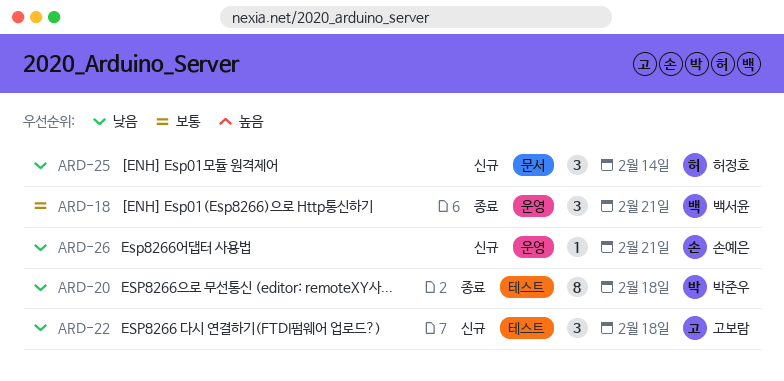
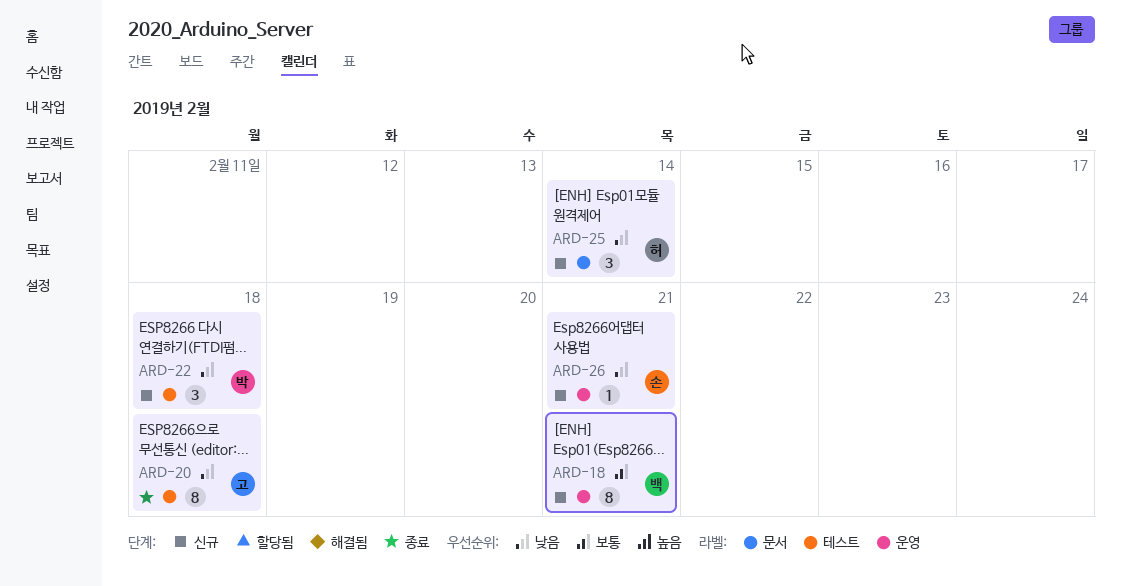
ARD-18, status: 종료 -> 신규
ARD-18, estimate: 3 -> 8
ARD-20, owner: 박준우 -> 고보람
ARD-22, owner: 고보람 -> 박준우

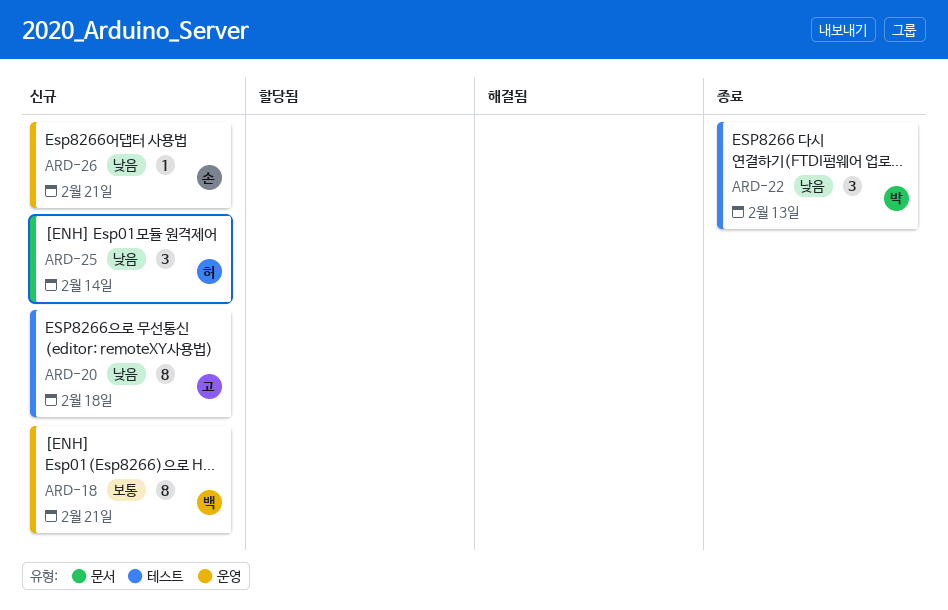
ARD-20, status: 종료 -> 신규
ARD-22, status: 신규 -> 종료
ARD-22, due: Feb 18 -> Feb 13

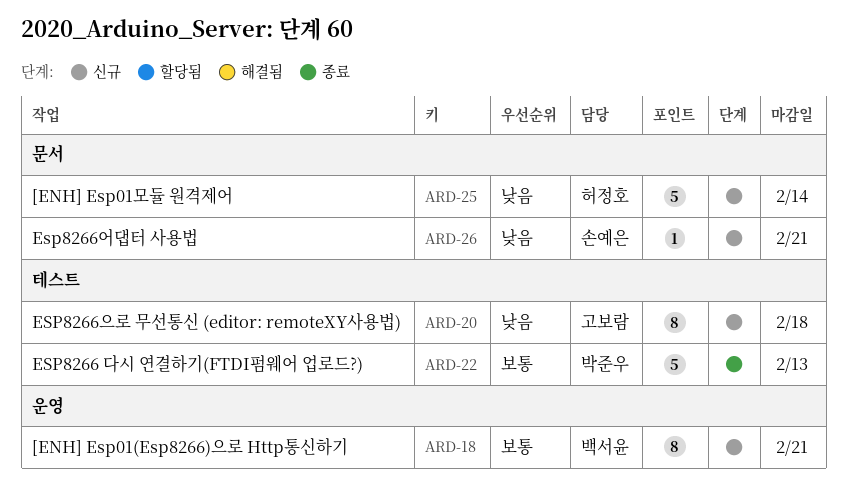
ARD-22, priority: 낮음 -> 보통
ARD-22, estimate: 3 -> 5
ARD-25, estimate: 3 -> 5
ARD-26, label: 운영 -> 문서

